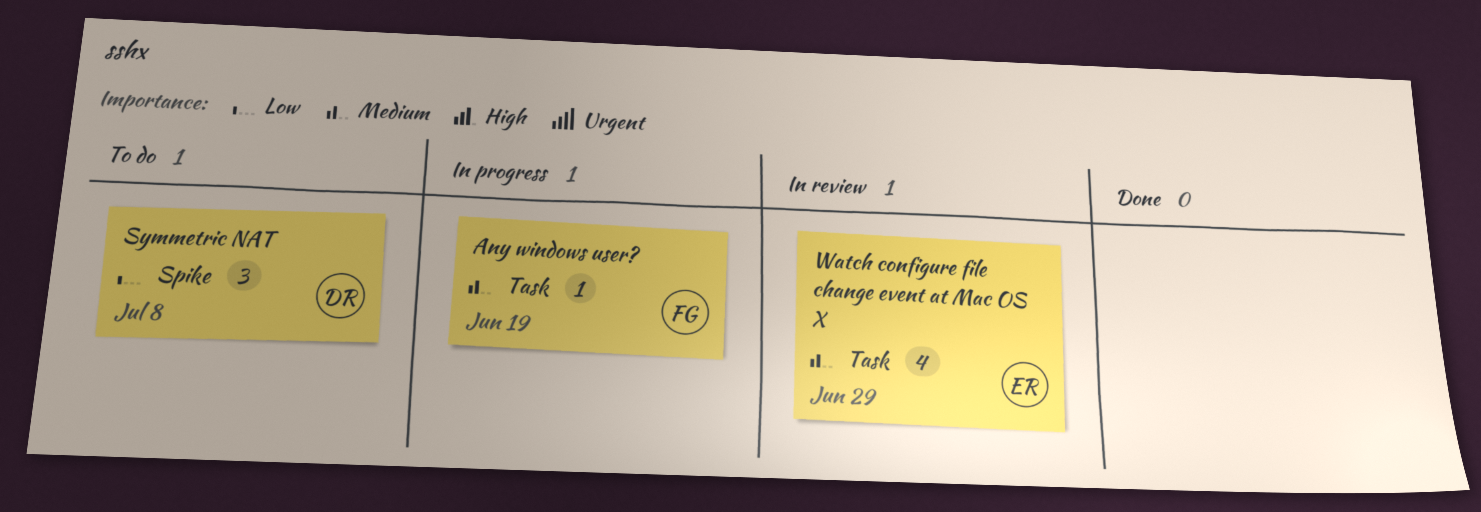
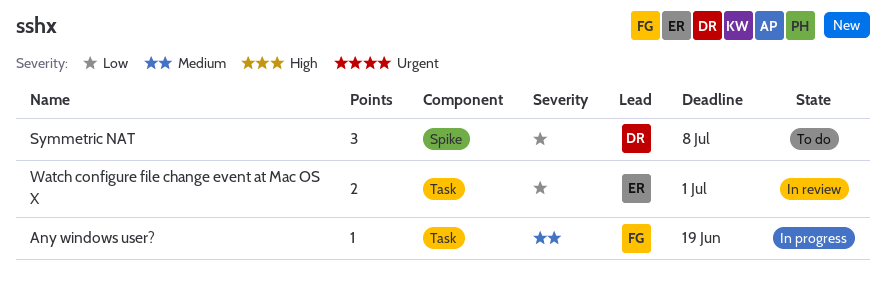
Watch configure file change event at Mac OS X, priority: Medium -> Low
Watch configure file change event at Mac OS X, estimate: 4 -> 2
Watch configure file change event at Mac OS X, due: Jun 29 -> Jul 1

